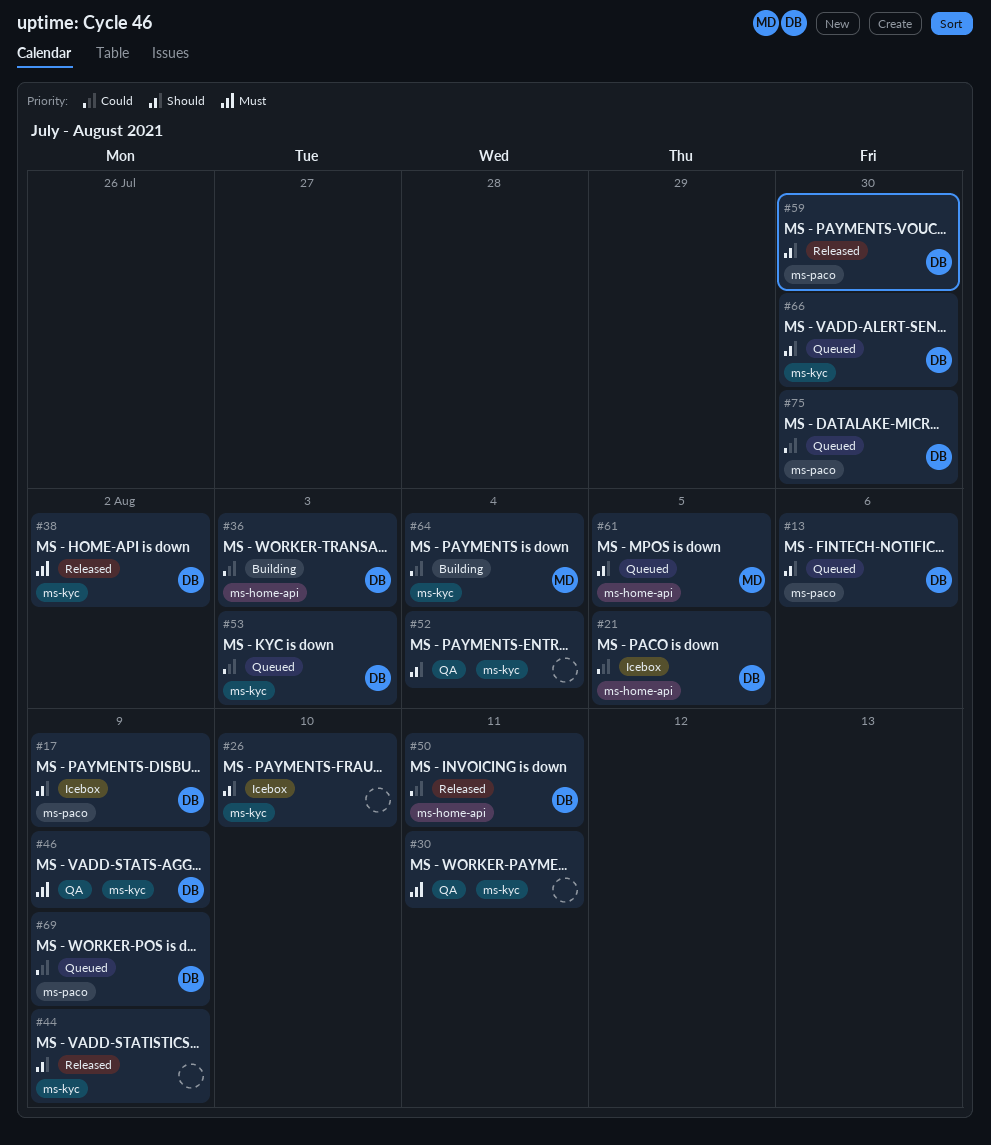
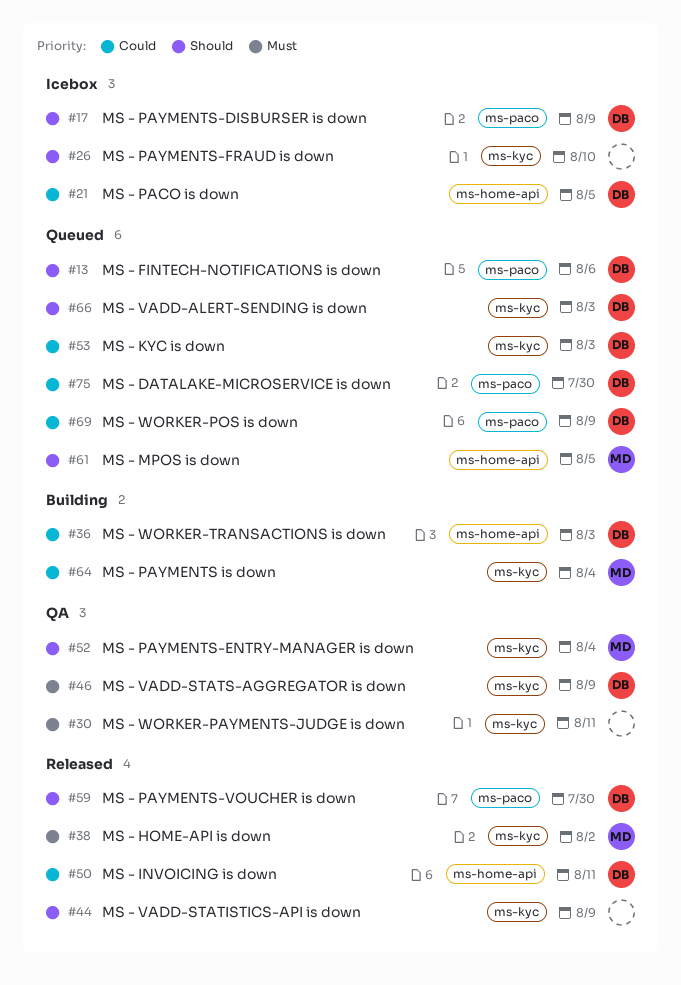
#38, owner: DB -> MD
#52, owner: none -> MD
#66, due: Jul 30 -> Aug 3

